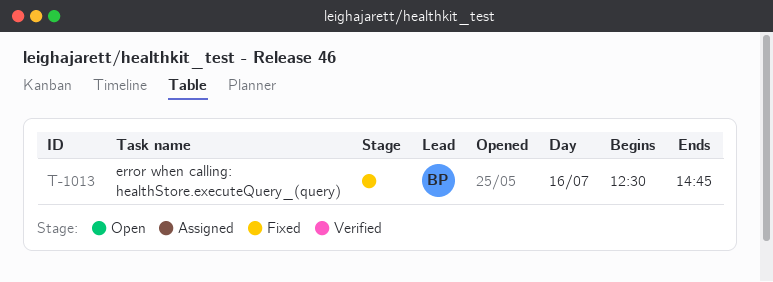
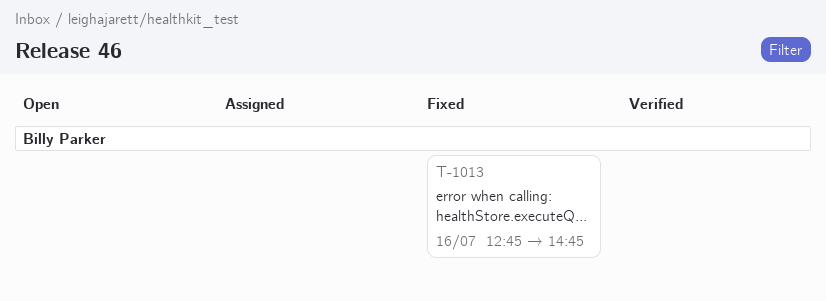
T-1013, begins: 12:30 -> 12:45

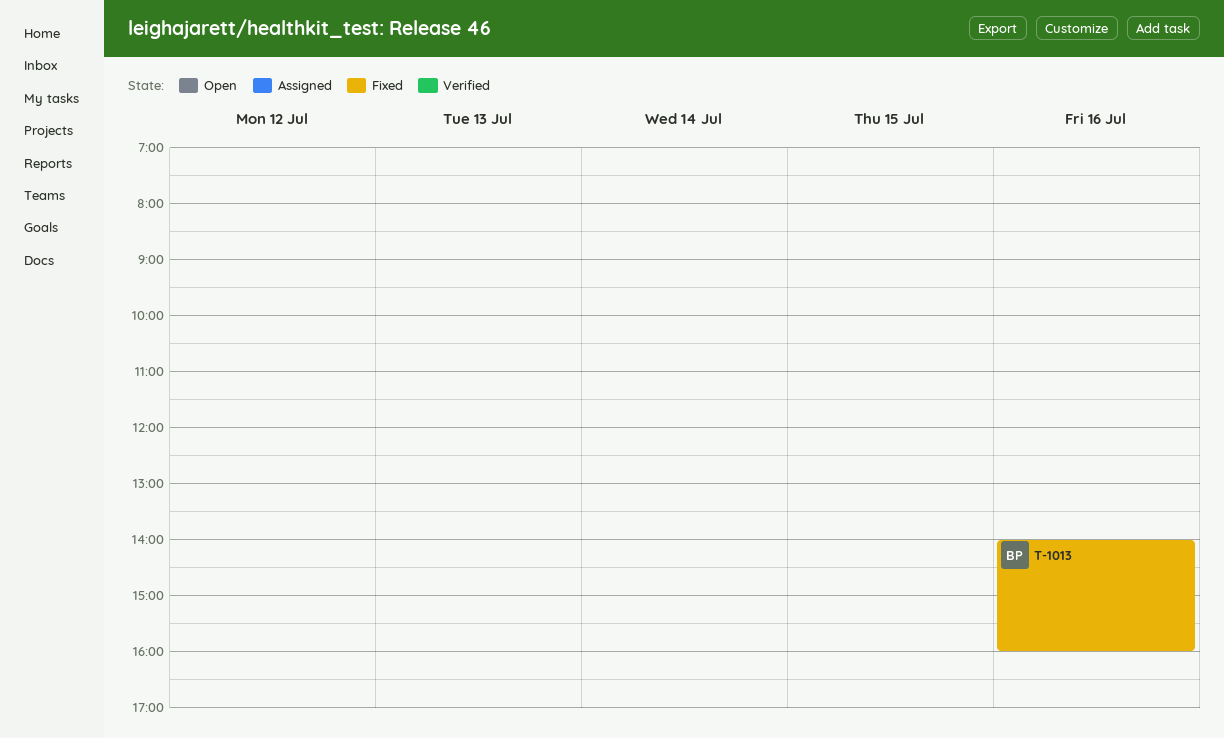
T-1013, begins: 12:45 -> 14:00
T-1013, ends: 14:45 -> 16:00

